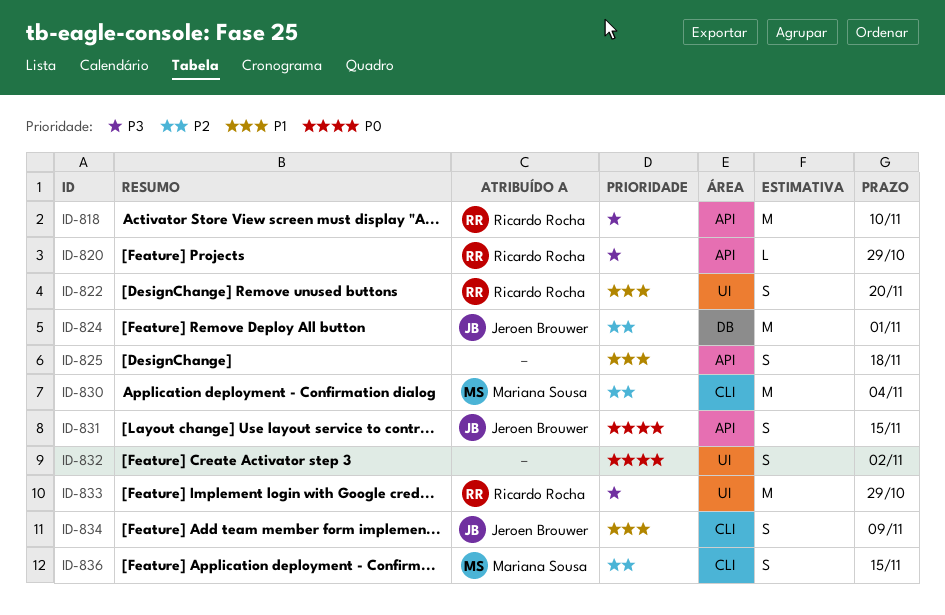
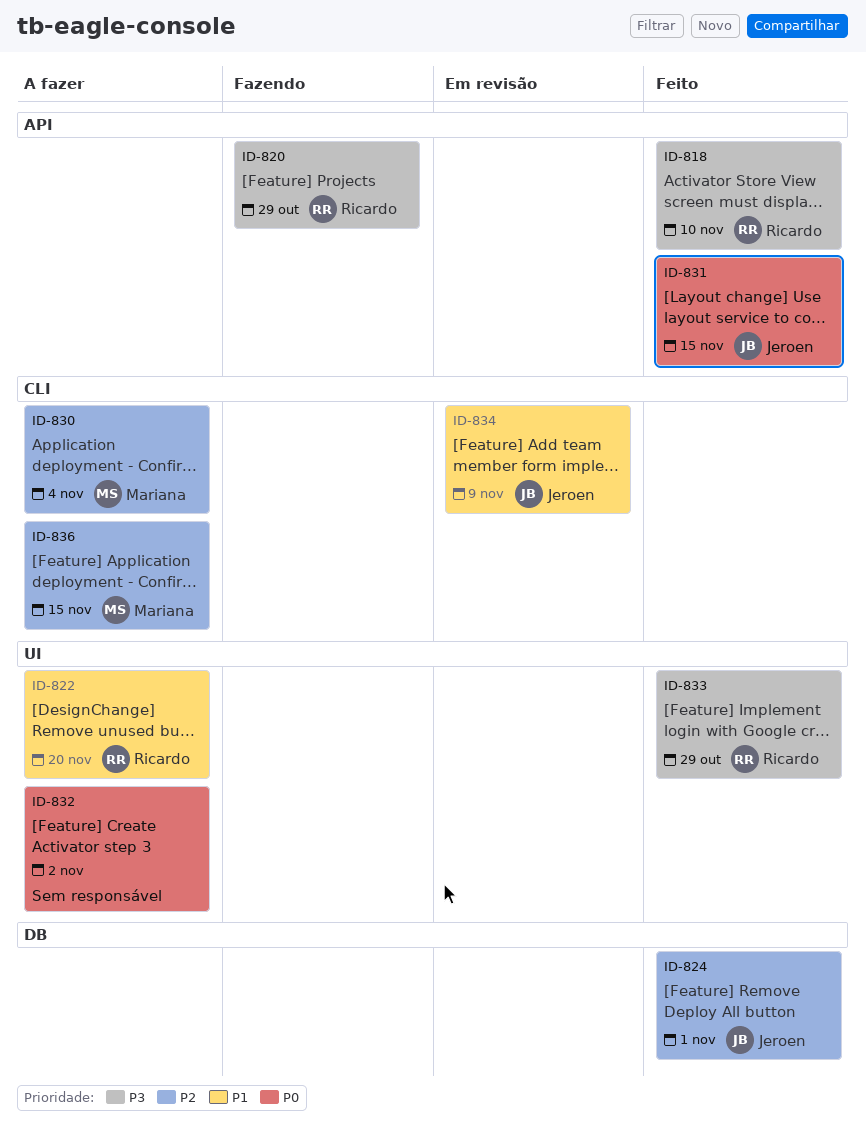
ID-825: present -> none

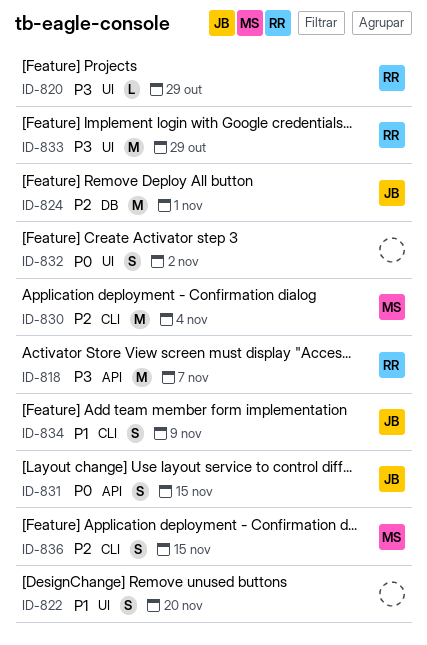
ID-818, due: Nov 10 -> Nov 7
ID-820, label: API -> UI
ID-822, owner: Ricardo -> none

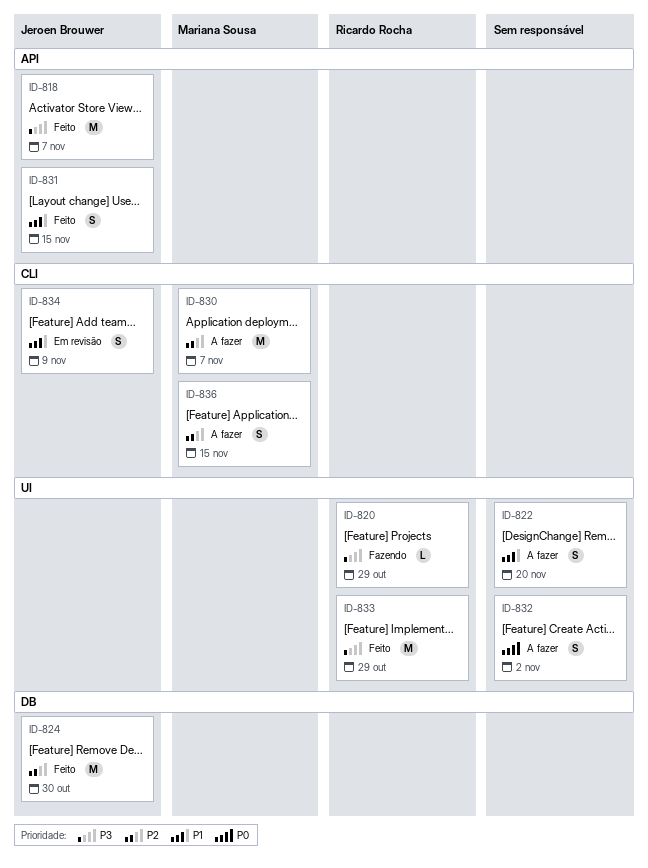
ID-818, owner: Ricardo Rocha -> Jeroen Brouwer
ID-824, due: Nov 1 -> Oct 30
ID-830, due: Nov 4 -> Nov 7
ID-831, priority: P0 -> P1

